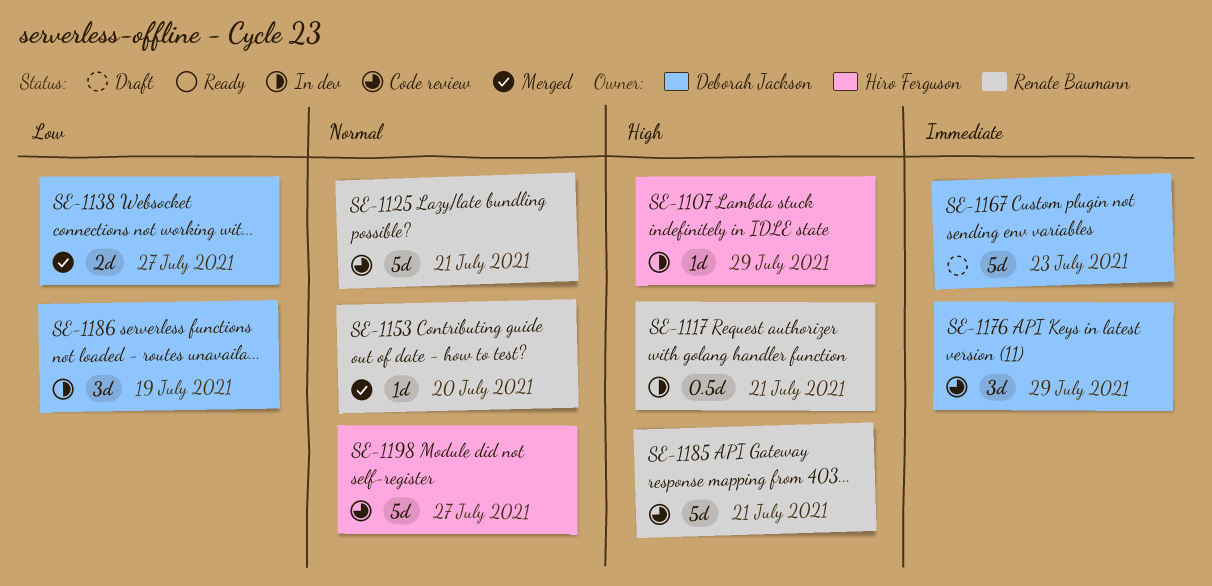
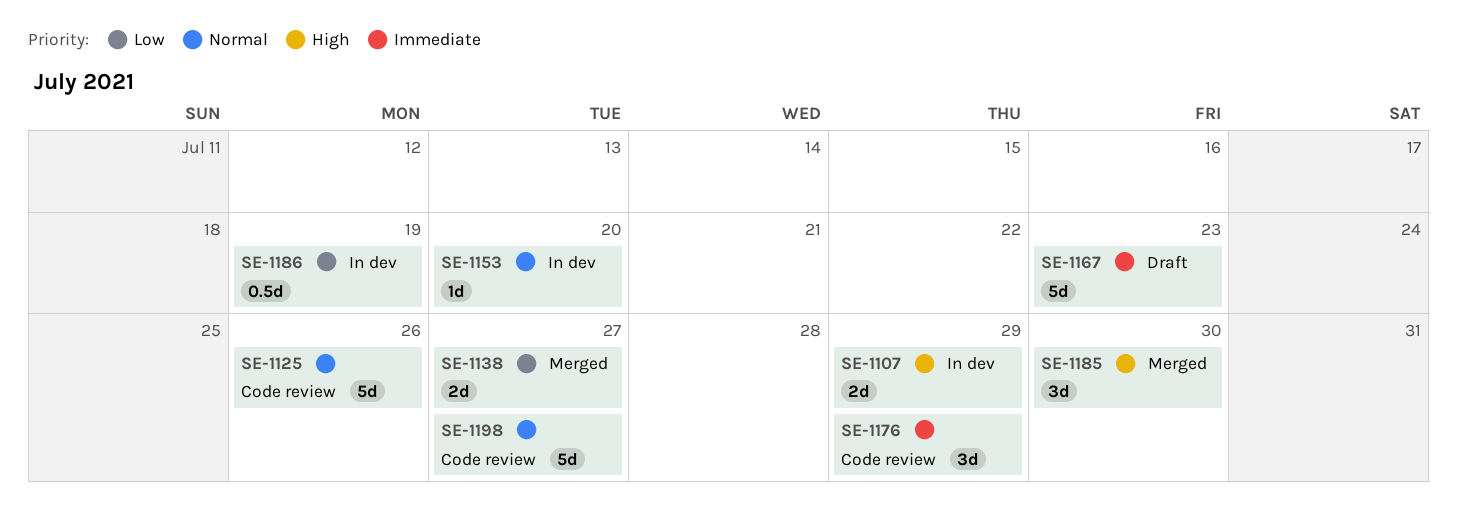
SE-1107, estimate: 1d -> 2d
SE-1117: present -> none
SE-1125, due: Jul 21 -> Jul 26
SE-1153, status: Merged -> In dev
SE-1185, status: Code review -> Merged
SE-1185, estimate: 5d -> 3d
SE-1185, due: Jul 21 -> Jul 30
SE-1186, estimate: 3d -> 0.5d

